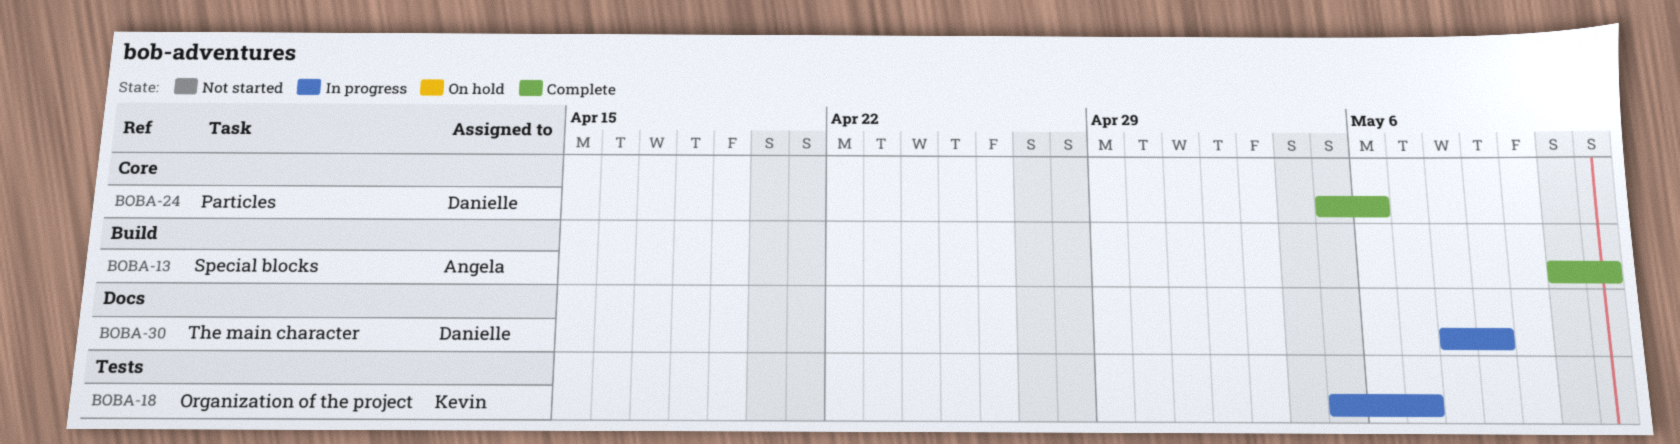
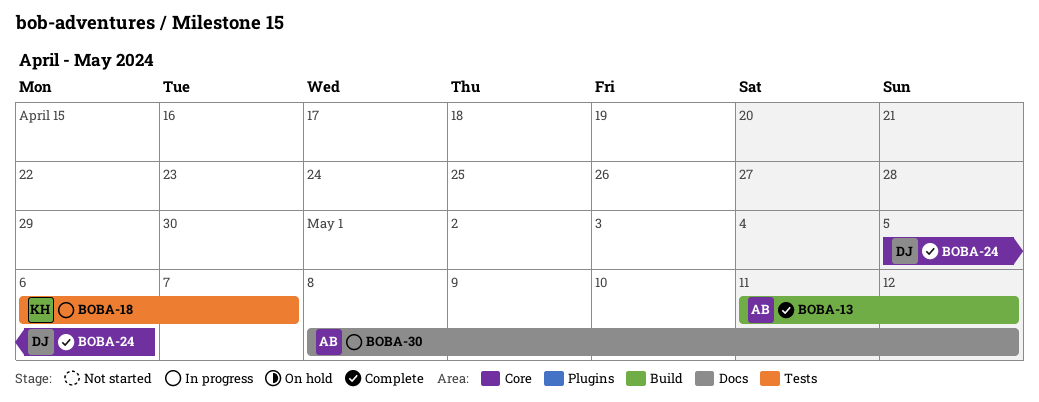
BOBA-18, start: May 5 -> May 6
BOBA-30, owner: Danielle -> Angela
BOBA-30, due: May 9 -> May 12

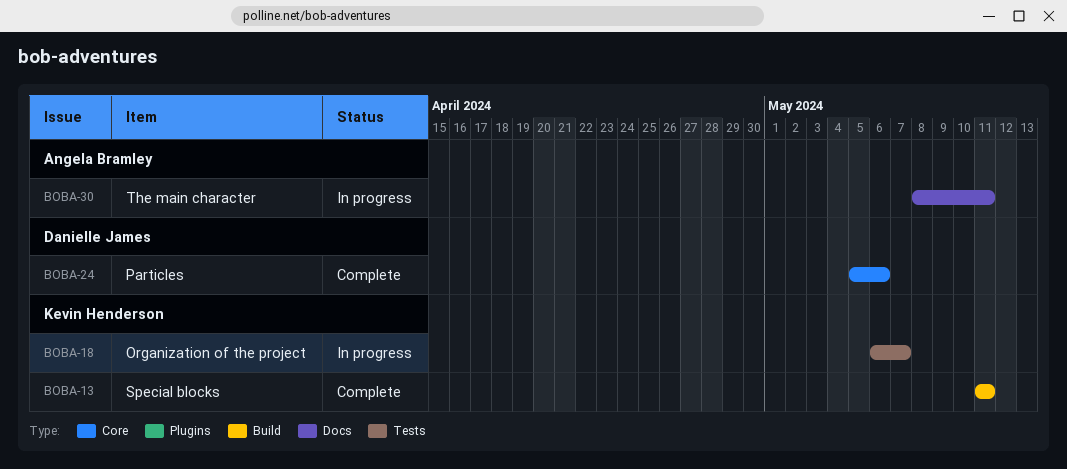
BOBA-13, owner: Angela Bramley -> Kevin Henderson
BOBA-13, due: May 12 -> May 11
BOBA-30, due: May 12 -> May 11

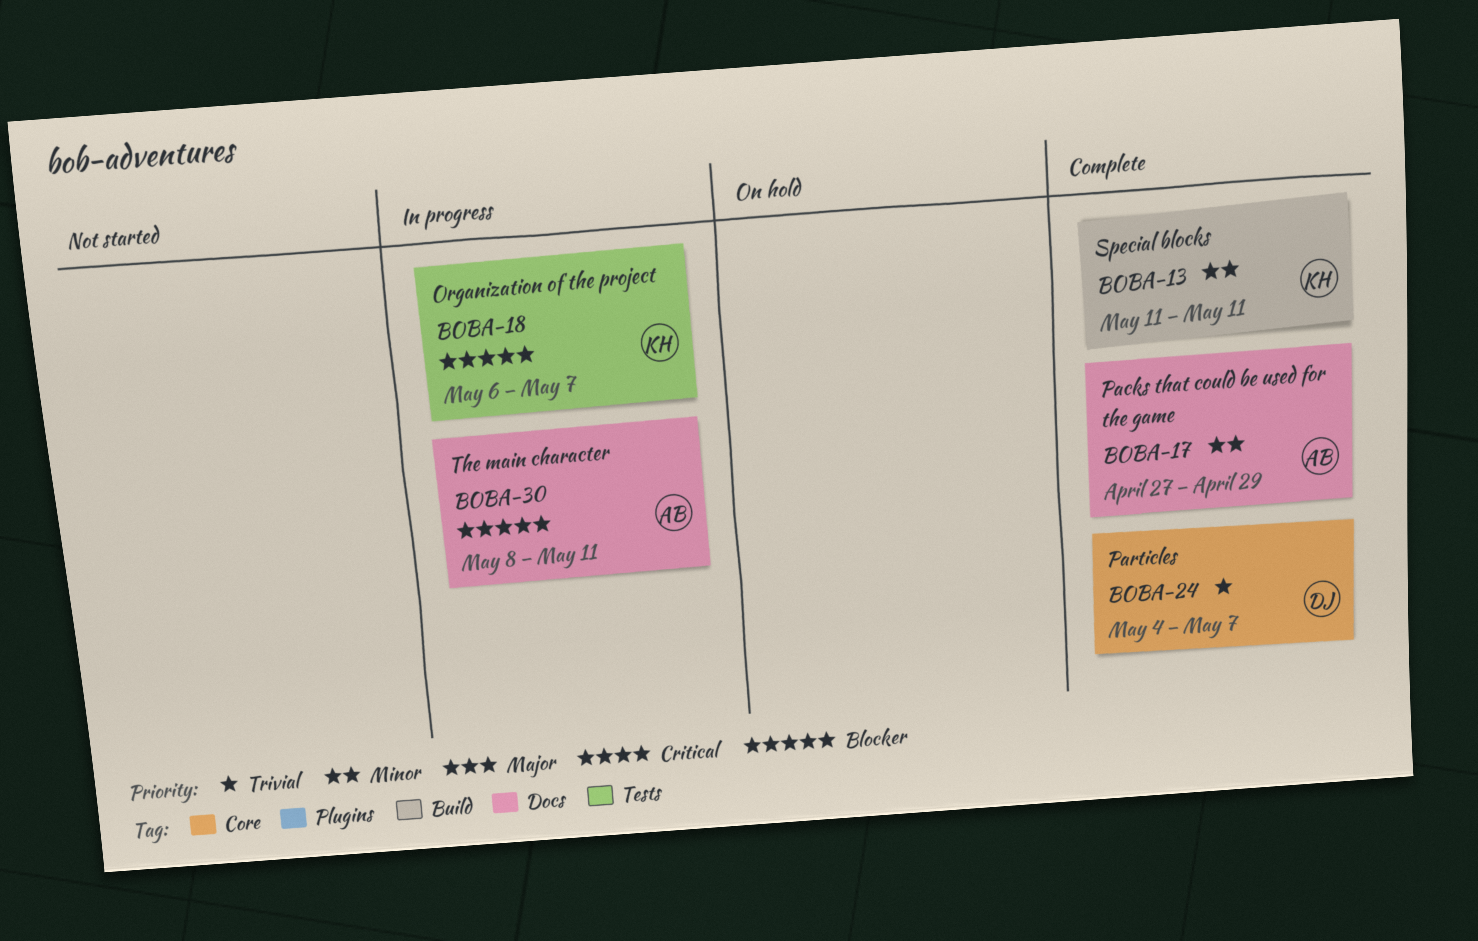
BOBA-17: none -> present
BOBA-24, start: May 5 -> May 4
BOBA-24, due: May 6 -> May 7

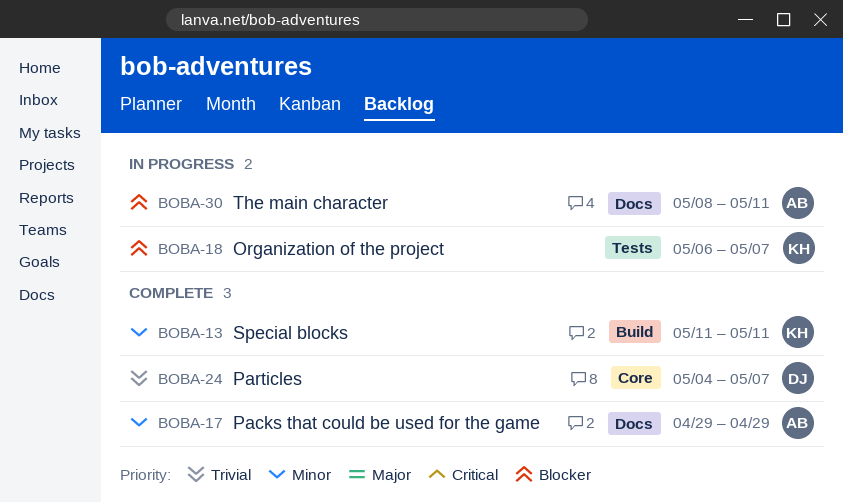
BOBA-17, start: Apr 27 -> Apr 29

